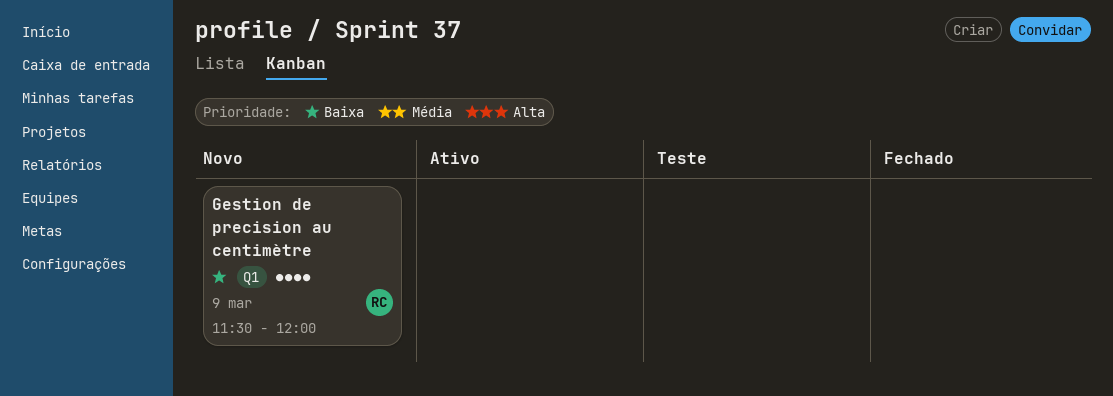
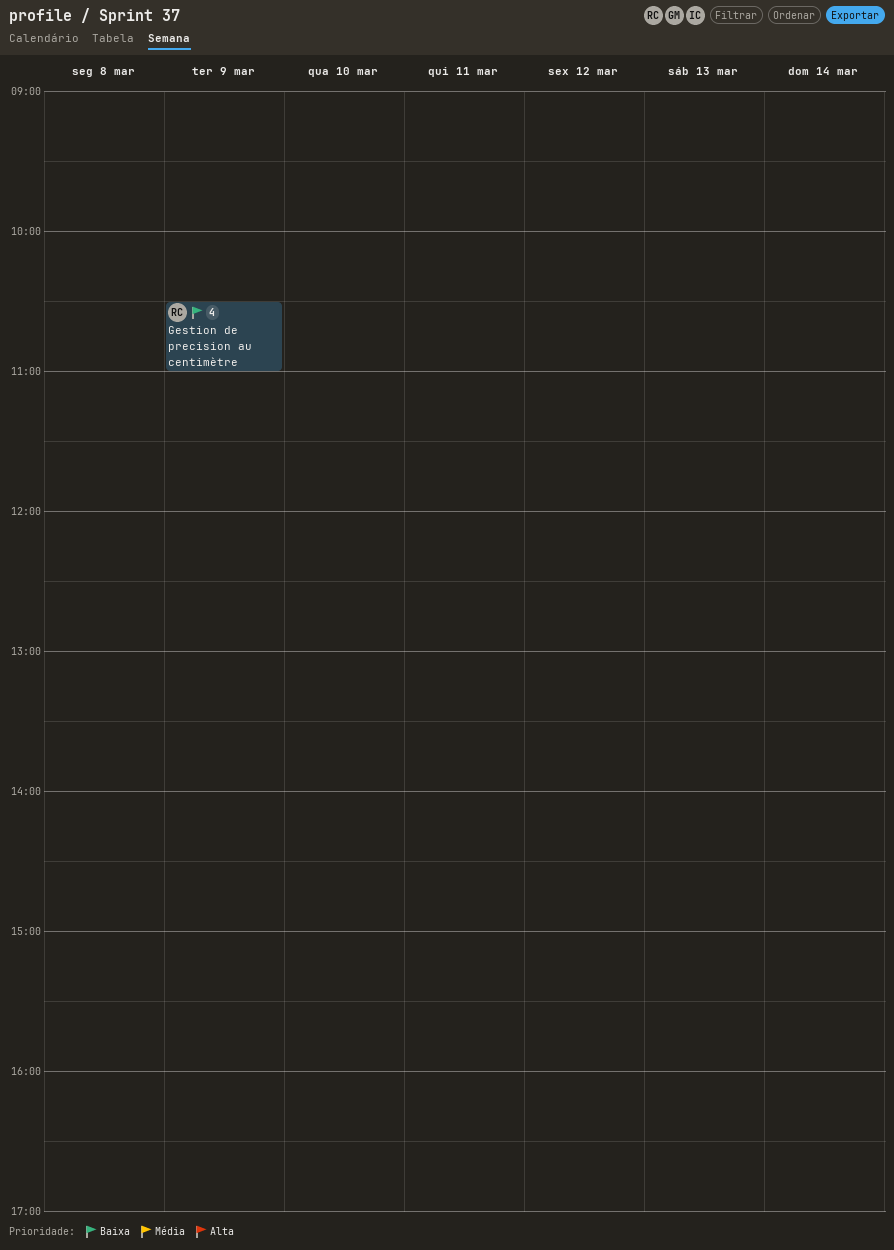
Gestion de precision au centimètre, begins: 11:30 -> 10:30
Gestion de precision au centimètre, ends: 12:00 -> 11:00

